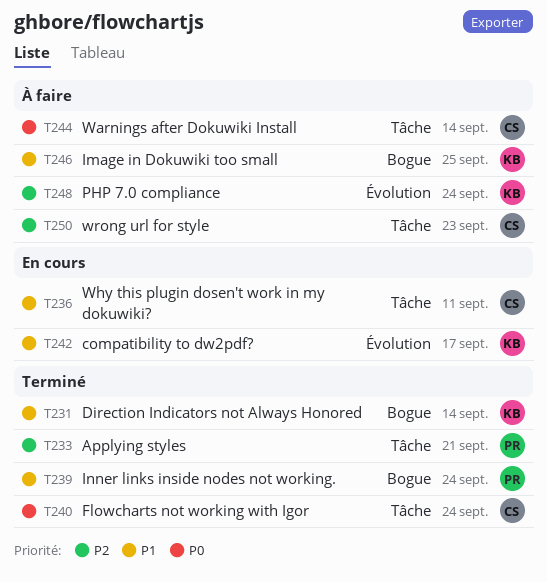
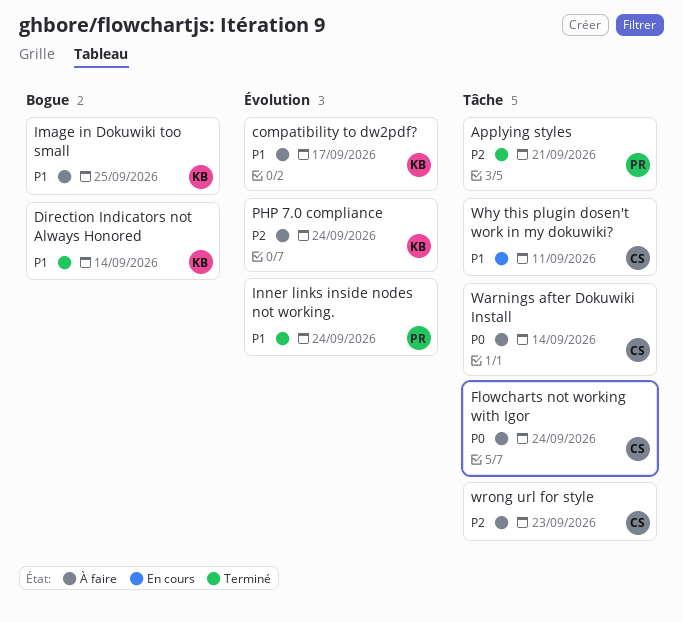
compatibility to dw2pdf?, status: En cours -> À faire
Flowcharts not working with Igor, status: Terminé -> À faire
Inner links inside nodes not working., label: Bogue -> Évolution

